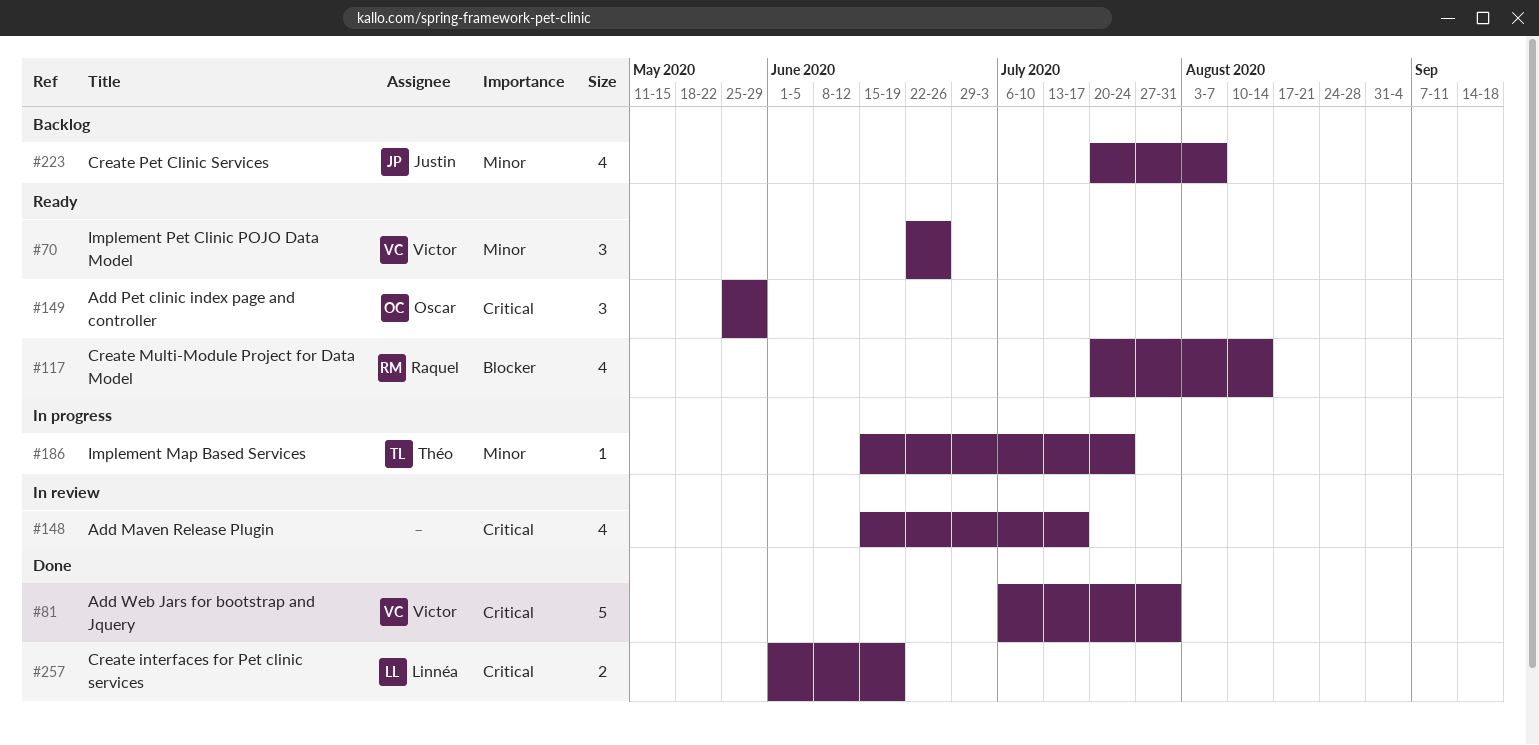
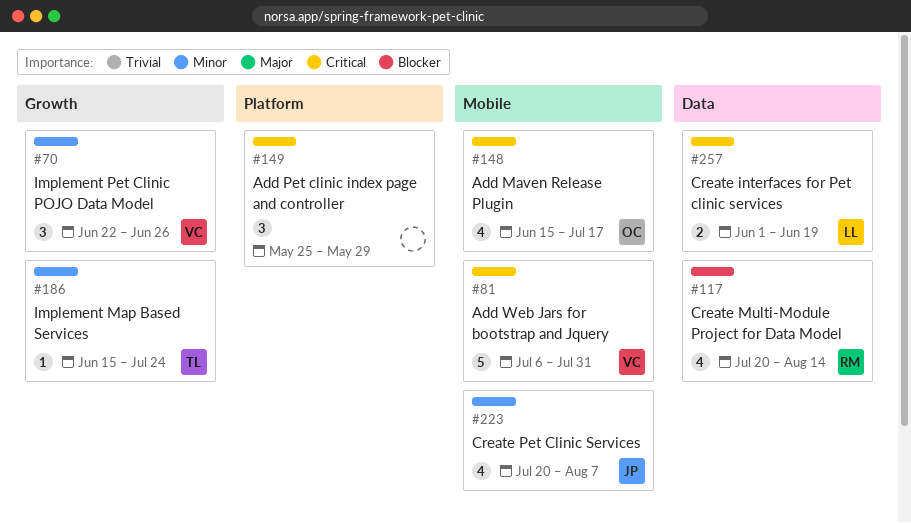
#148, owner: none -> Oscar
#149, owner: Oscar -> none

